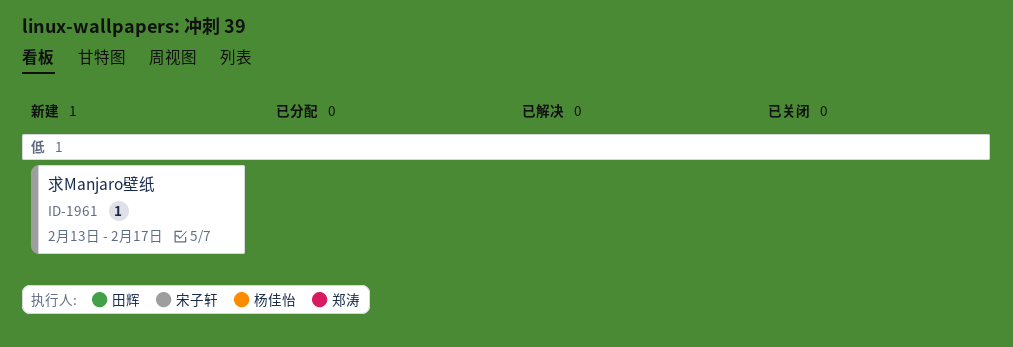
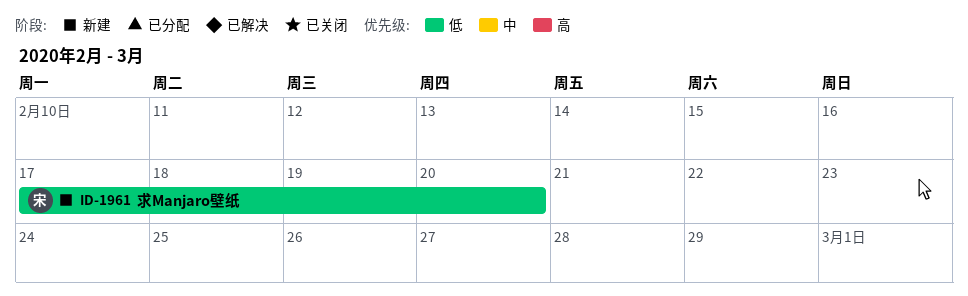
ID-1961, start: Feb 13 -> Feb 17
ID-1961, due: Feb 17 -> Feb 20

